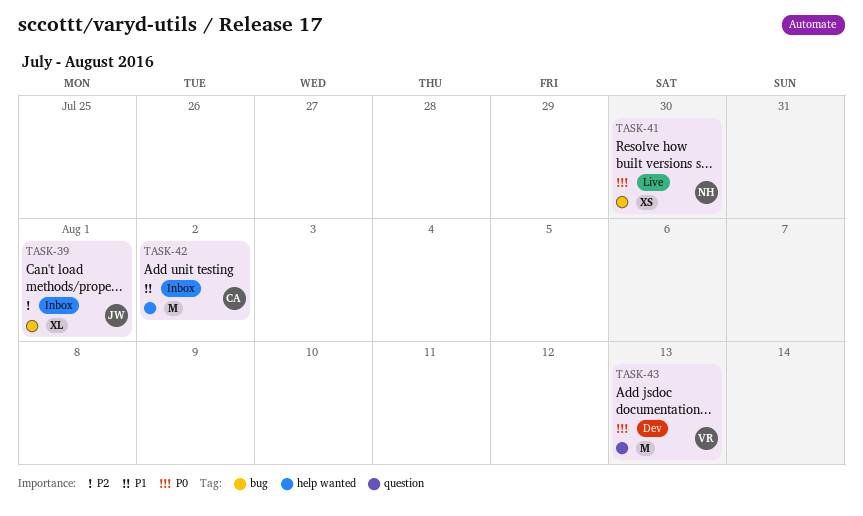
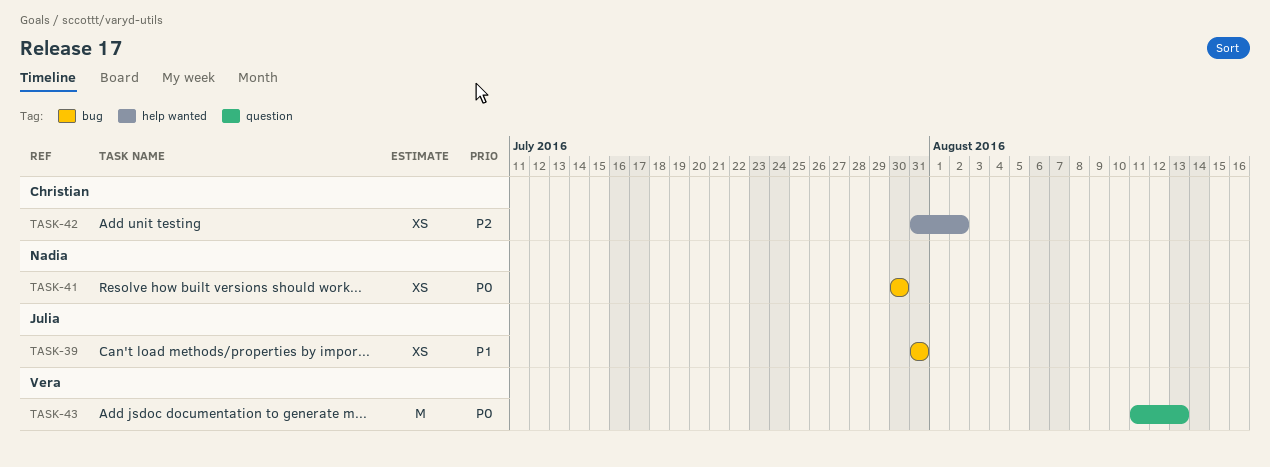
TASK-39, priority: P2 -> P1
TASK-39, estimate: XL -> XS
TASK-39, due: Aug 1 -> Jul 31
TASK-42, priority: P1 -> P2
TASK-42, estimate: M -> XS

